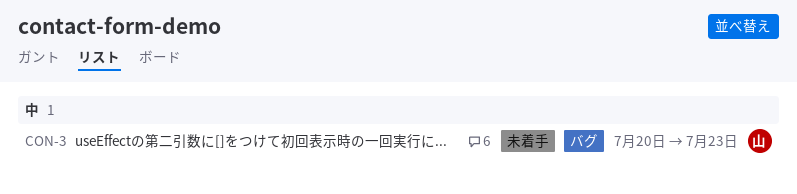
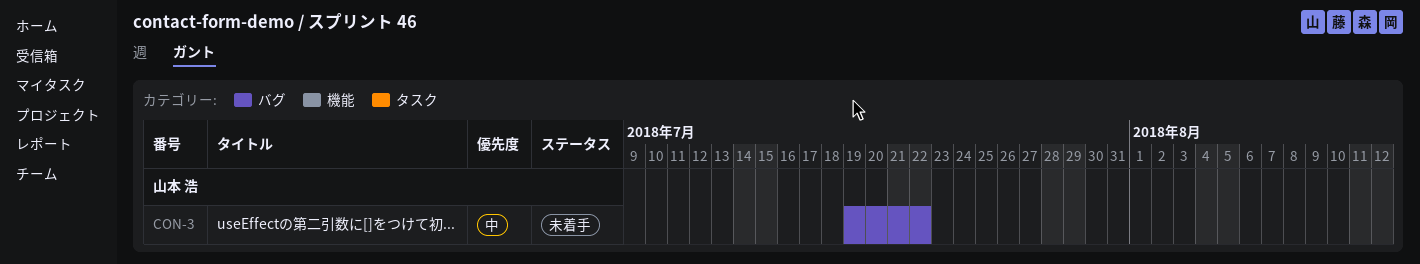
CON-3, start: Jul 20 -> Jul 19
CON-3, due: Jul 23 -> Jul 22

